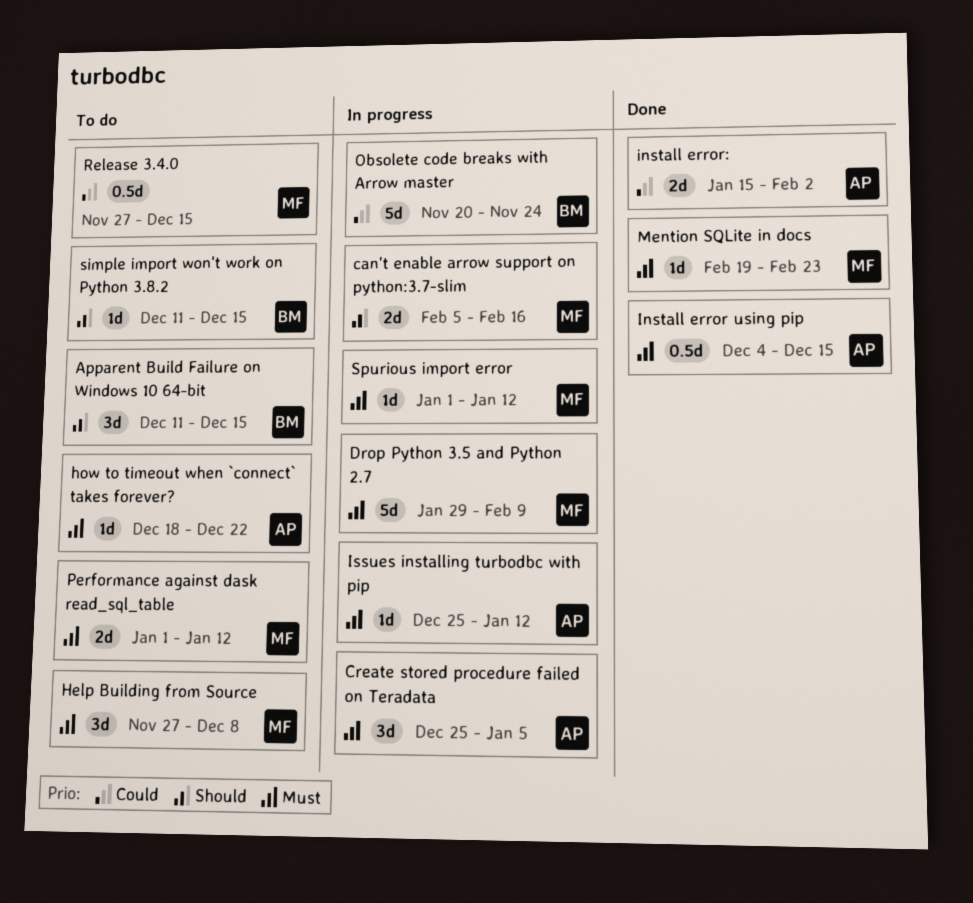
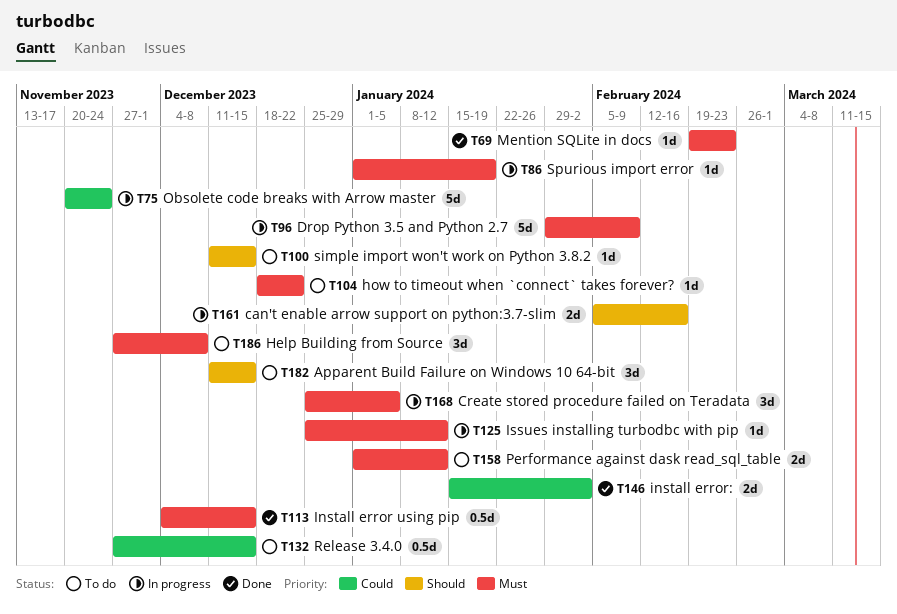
Spurious import error, due: Jan 12 -> Jan 19

